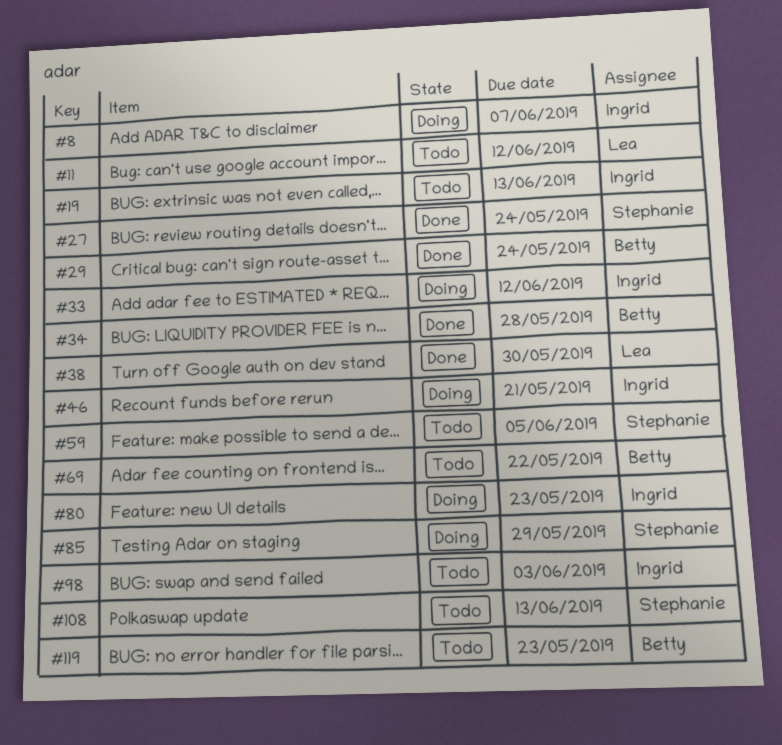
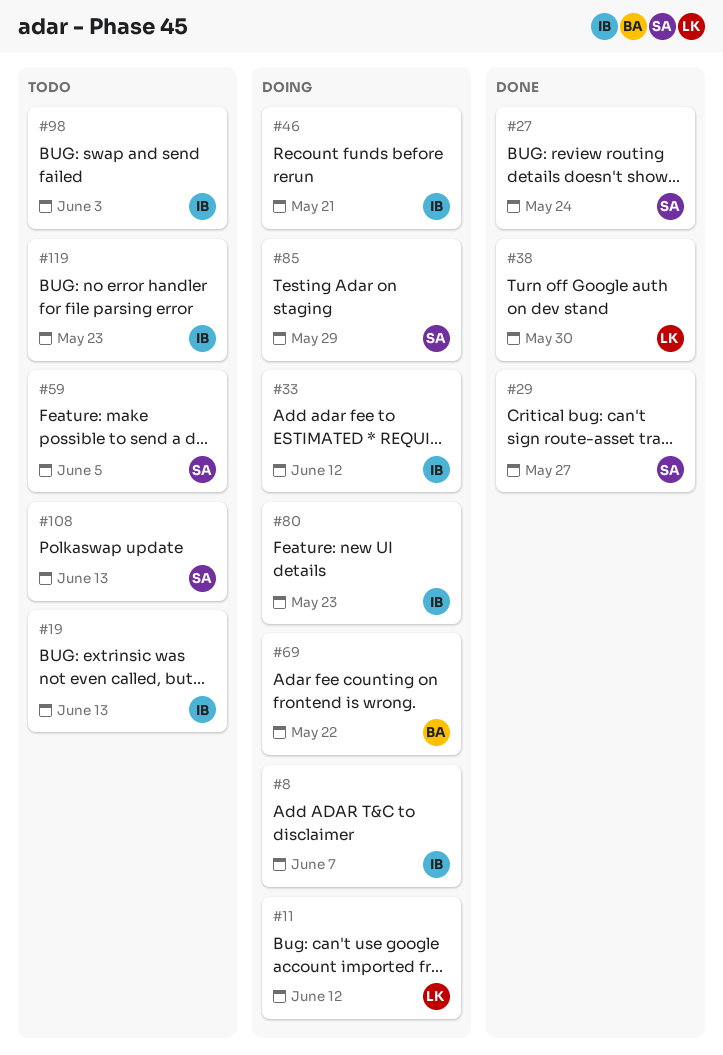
#11, status: Todo -> Doing
#29, owner: Betty -> Stephanie
#29, due: May 24 -> May 27
#34: present -> none
#69, status: Todo -> Doing
#119, owner: Betty -> Ingrid

